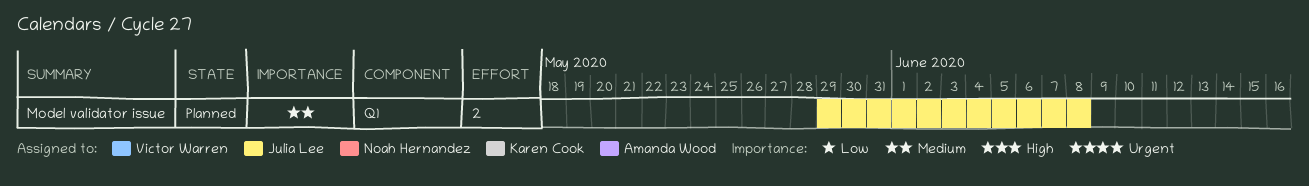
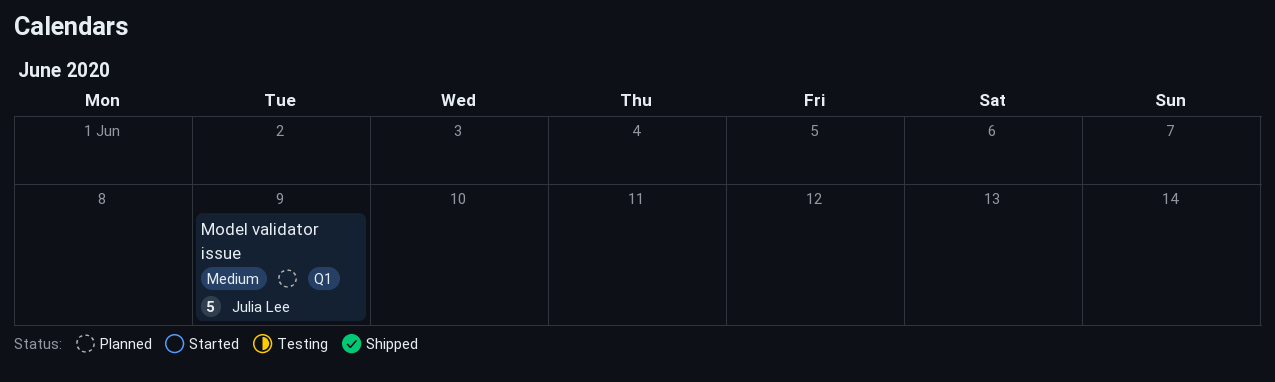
Model validator issue, estimate: 2 -> 5
Model validator issue, due: Jun 8 -> Jun 9

